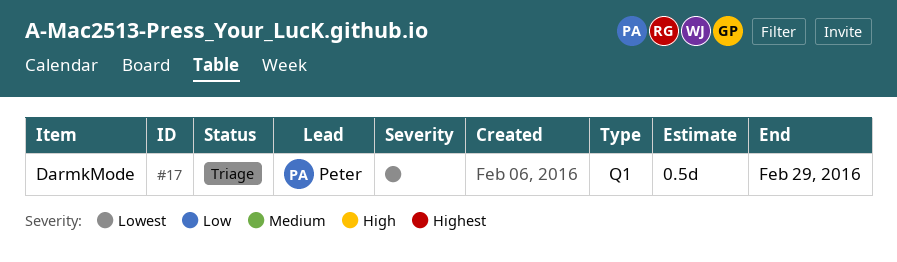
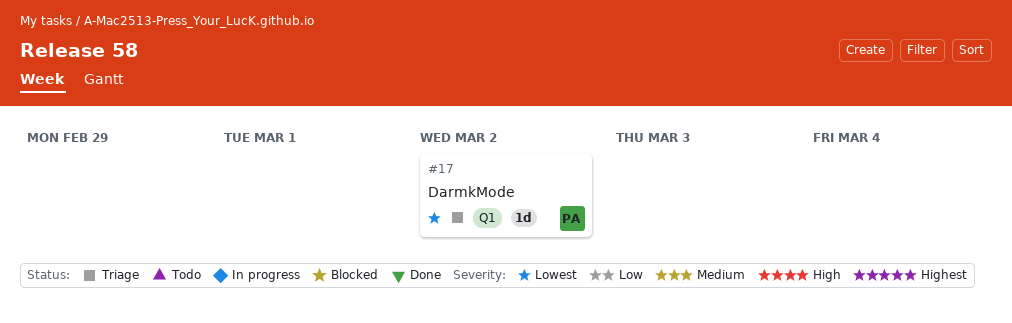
#17, estimate: 0.5d -> 1d
#17, due: Feb 29 -> Mar 2

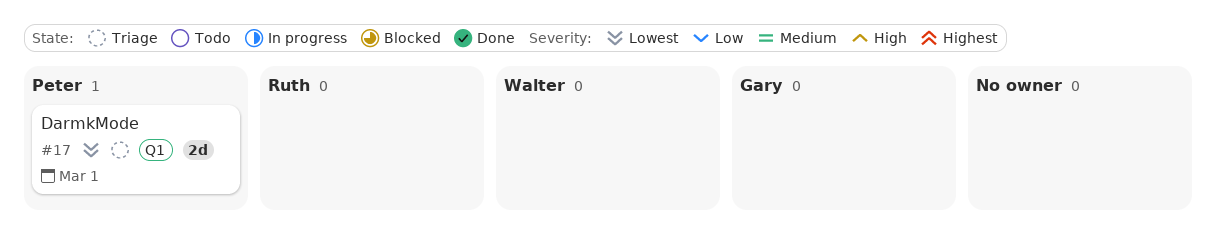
#17, estimate: 1d -> 2d
#17, due: Mar 2 -> Mar 1

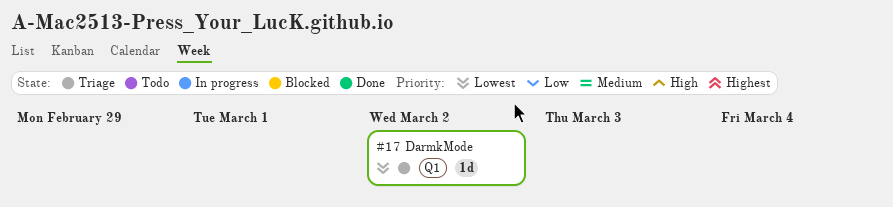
#17, estimate: 2d -> 1d
#17, due: Mar 1 -> Mar 2

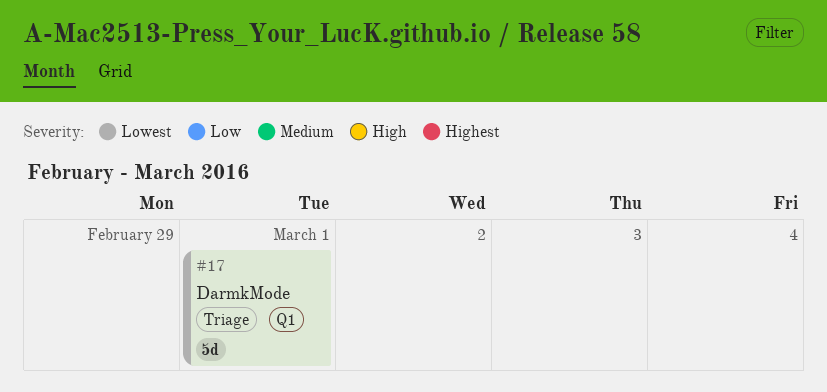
#17, estimate: 1d -> 5d
#17, due: Mar 2 -> Mar 1

